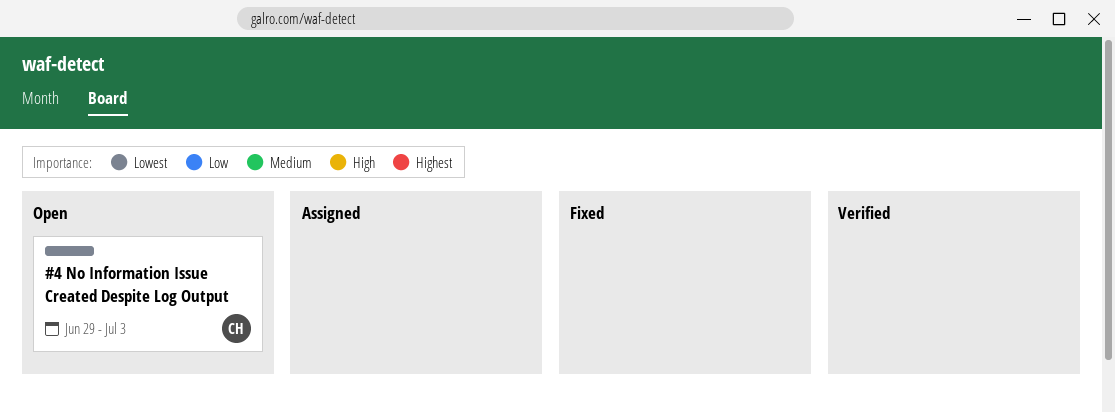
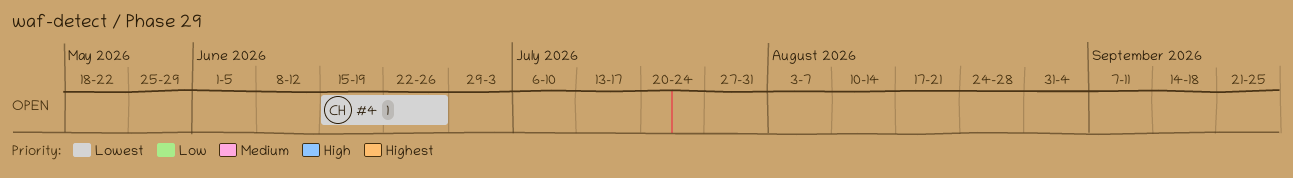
#4, start: Jun 29 -> Jun 15
#4, due: Jul 3 -> Jun 26

